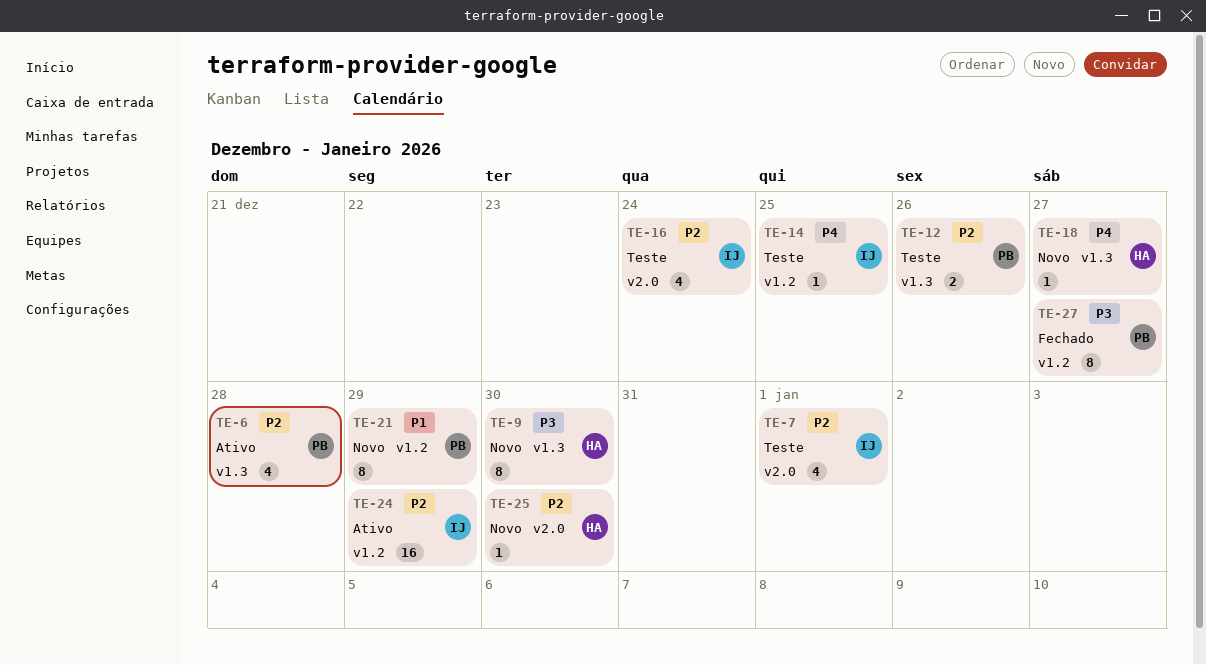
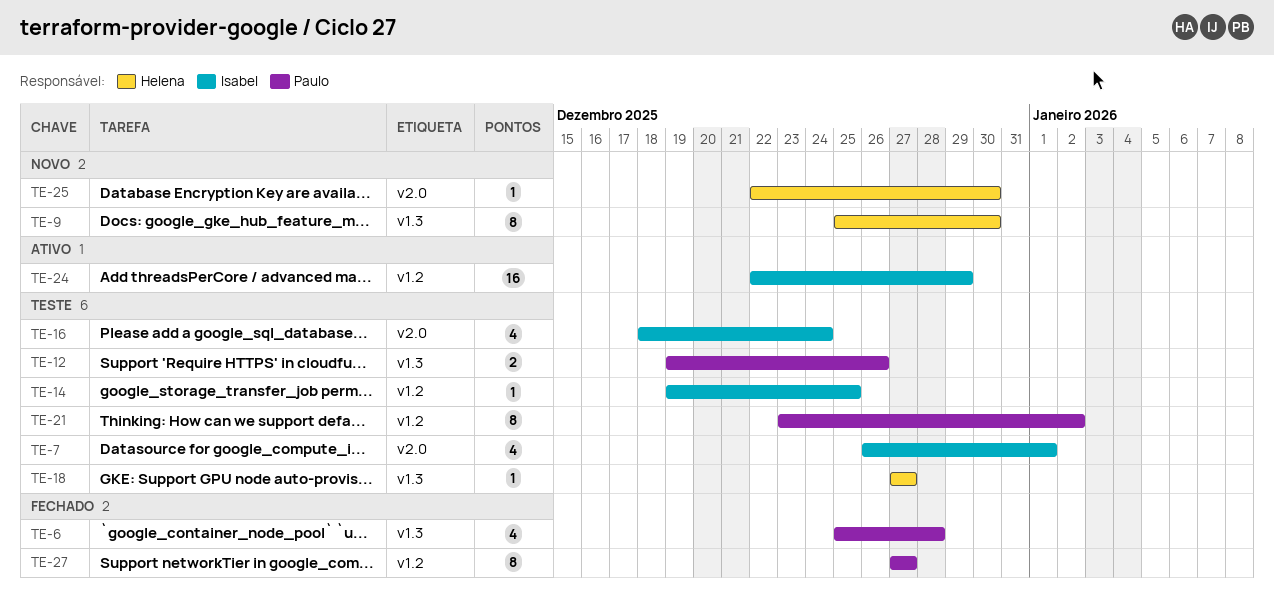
TE-6, status: Ativo -> Fechado
TE-18, status: Novo -> Teste
TE-21, status: Novo -> Teste
TE-21, due: Dec 29 -> Jan 2

